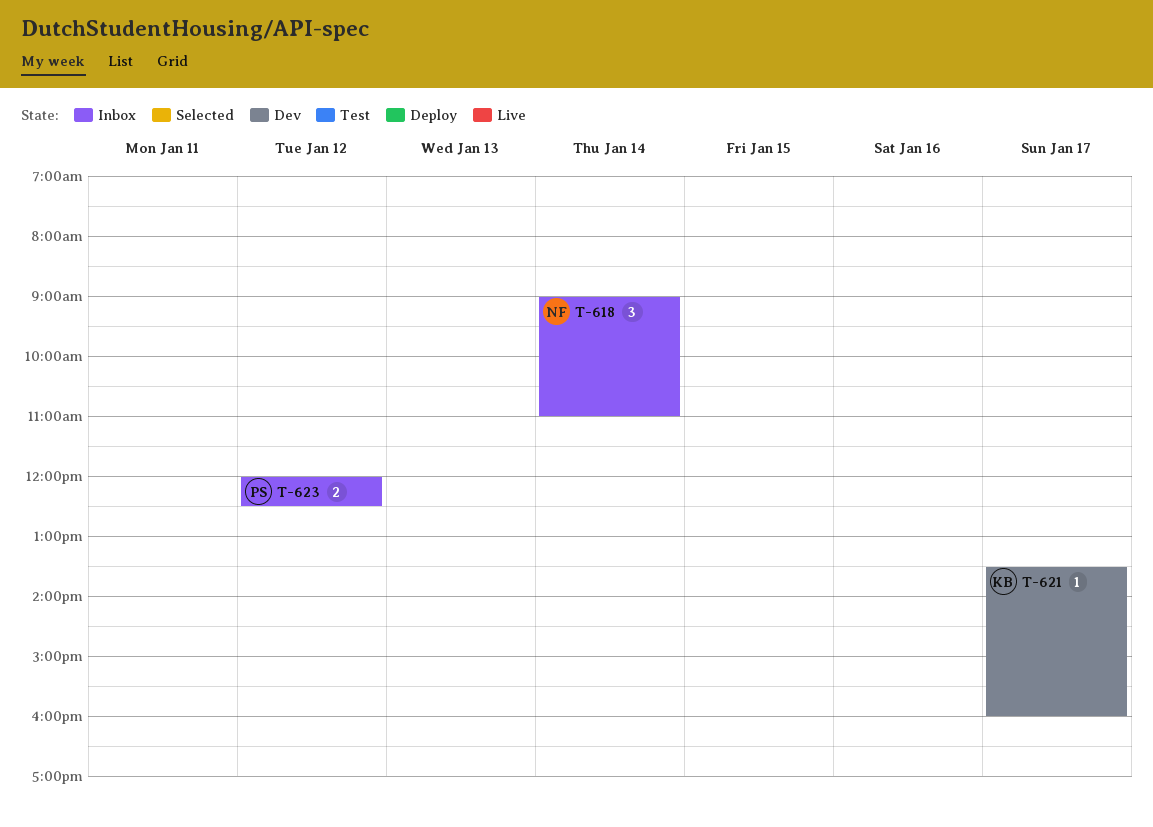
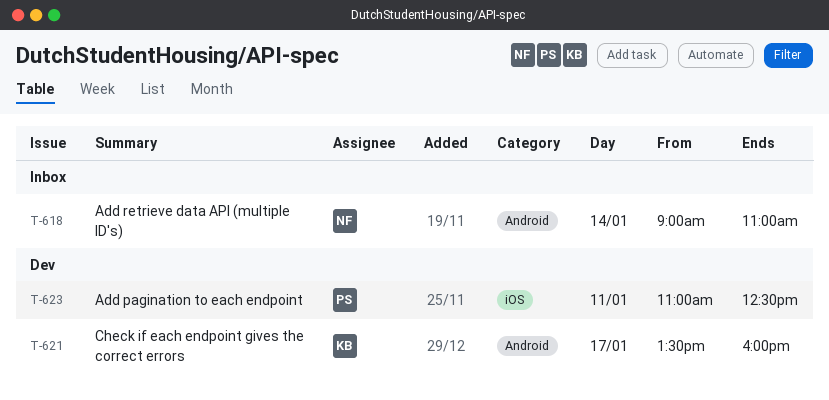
T-623, status: Inbox -> Dev
T-623, day: Jan 12 -> Jan 11
T-623, begins: 12:00 -> 11:00

